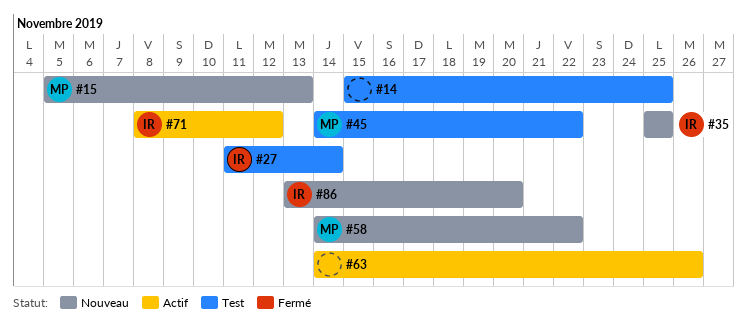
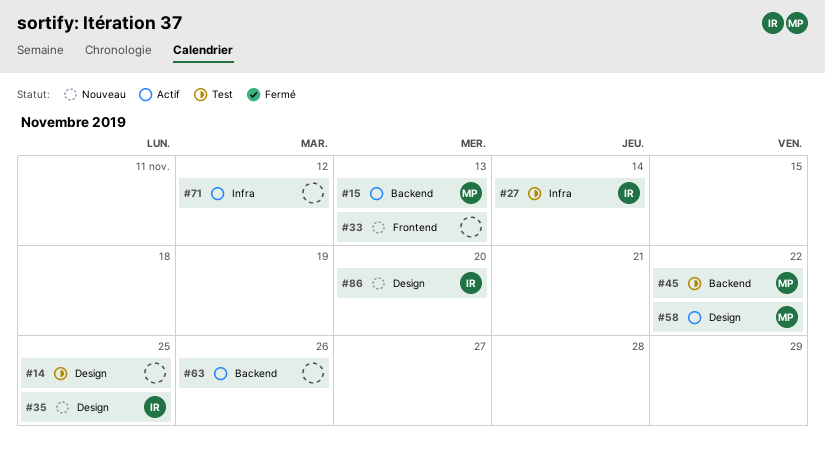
#15, status: Nouveau -> Actif
#33: none -> present
#58, status: Nouveau -> Actif
#71, owner: IR -> none

